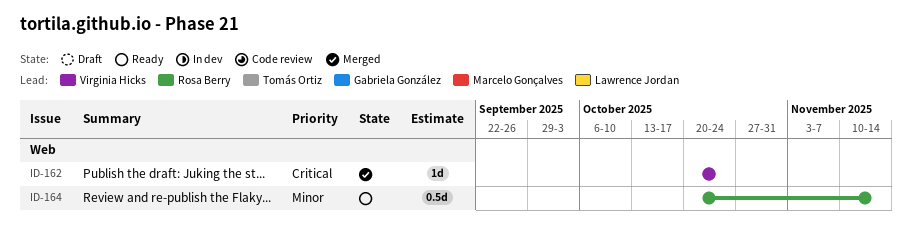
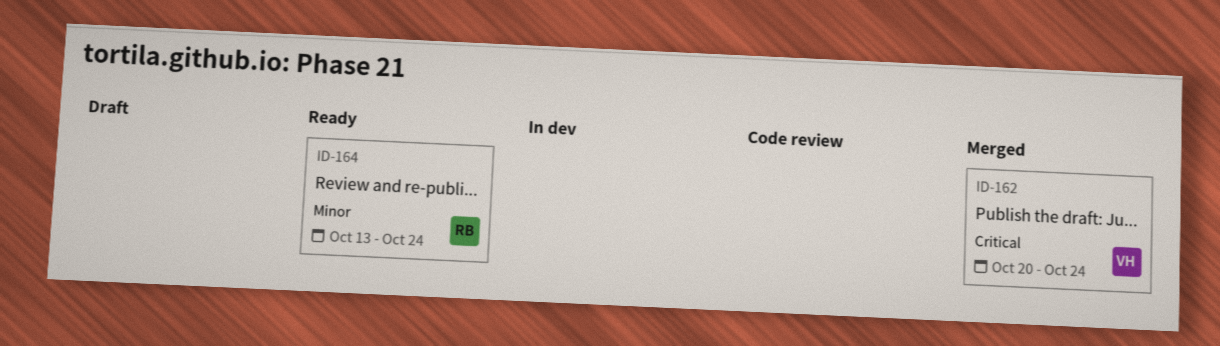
ID-164, start: Oct 20 -> Oct 13
ID-164, due: Nov 14 -> Oct 24

